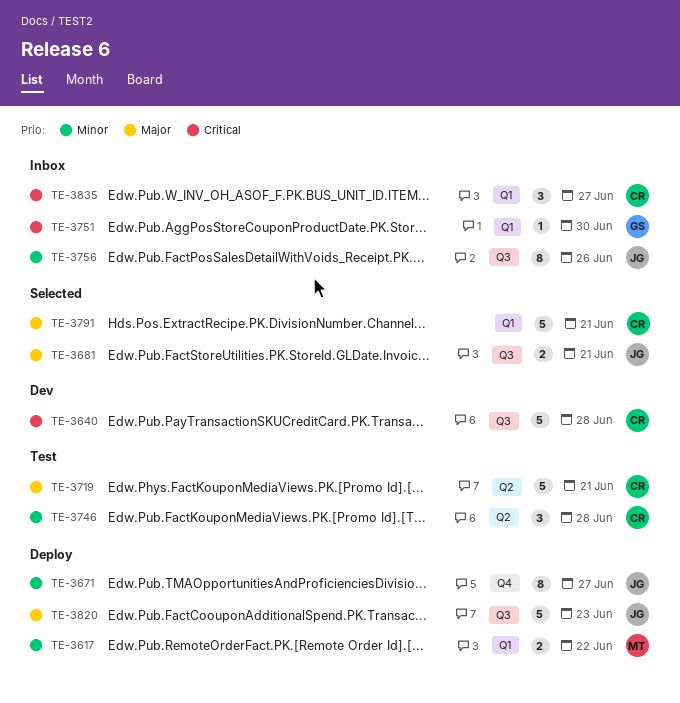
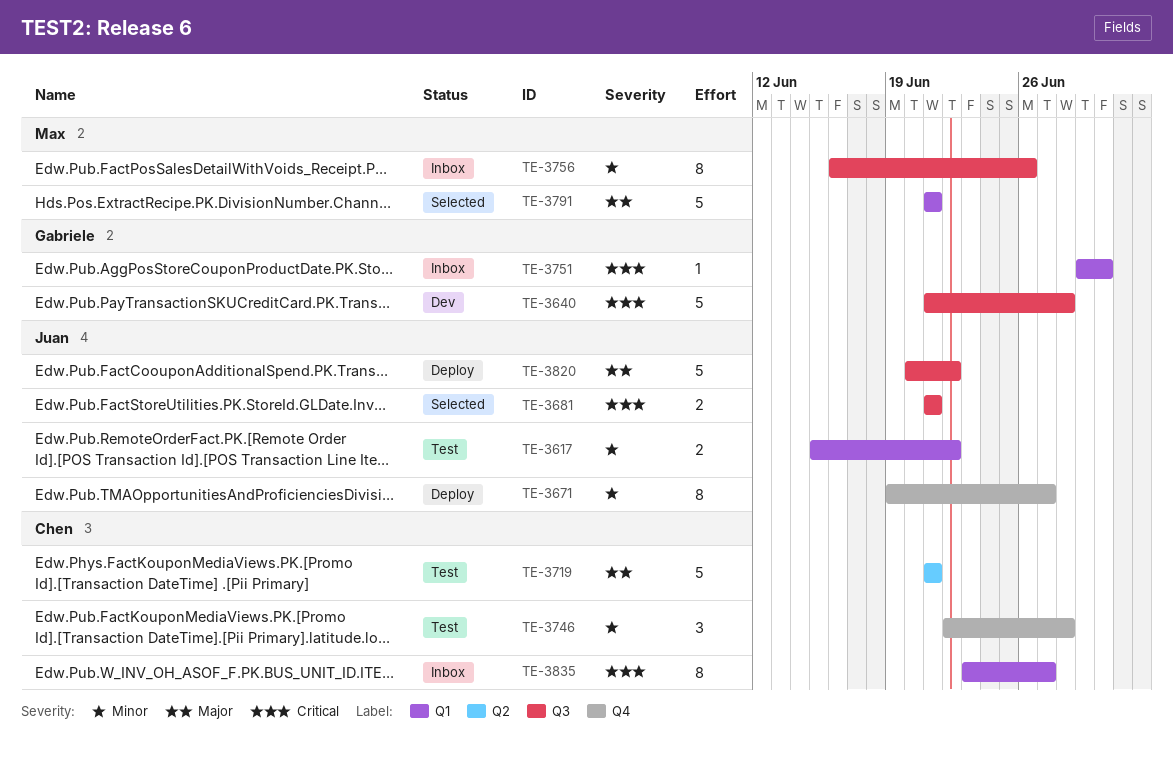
TE-3617, status: Deploy -> Test
TE-3617, owner: Max -> Juan
TE-3640, owner: Chen -> Gabriele
TE-3681, priority: Major -> Critical
TE-3746, label: Q2 -> Q4
TE-3756, owner: Juan -> Max
TE-3791, owner: Chen -> Max
TE-3820, due: Jun 23 -> Jun 22
TE-3835, estimate: 3 -> 8

